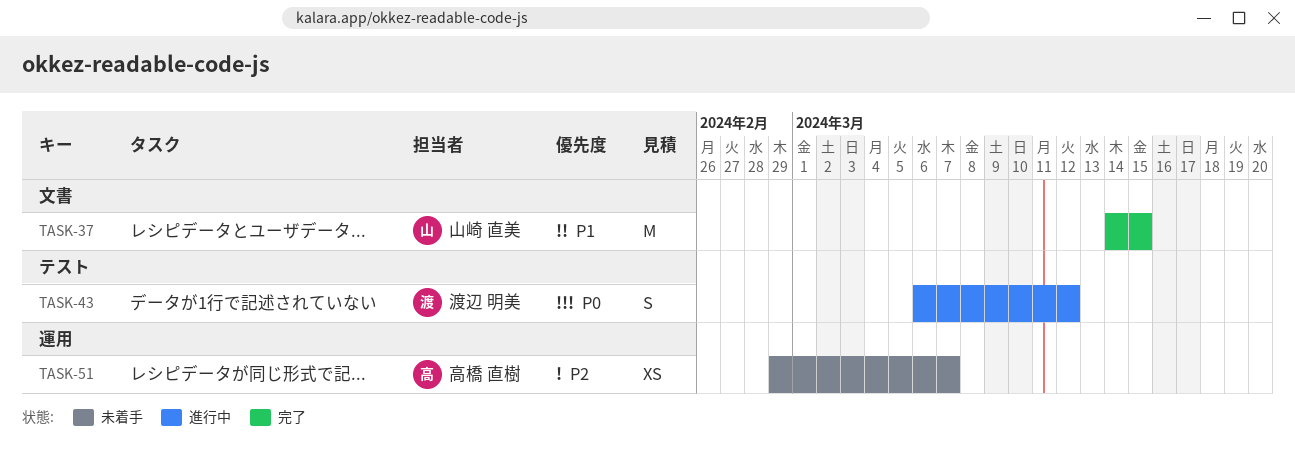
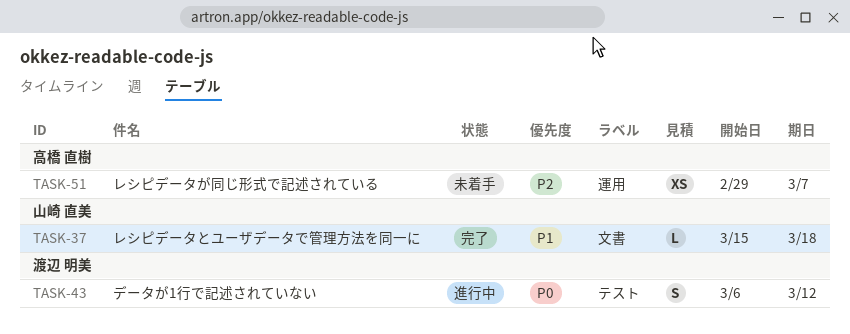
TASK-37, estimate: M -> L
TASK-37, start: Mar 14 -> Mar 15
TASK-37, due: Mar 15 -> Mar 18

